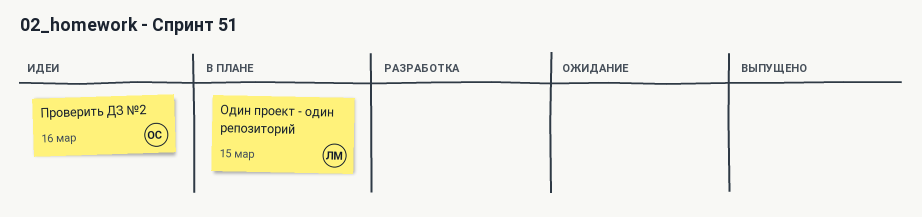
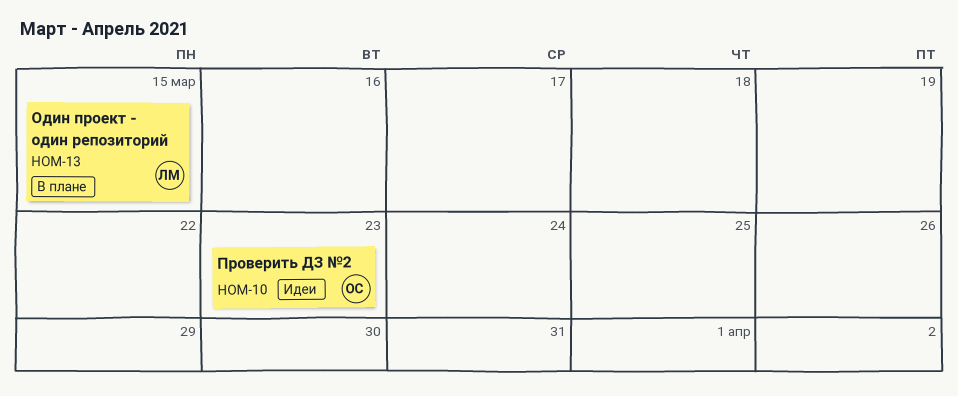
Проверить ДЗ №2, due: Mar 16 -> Mar 23

